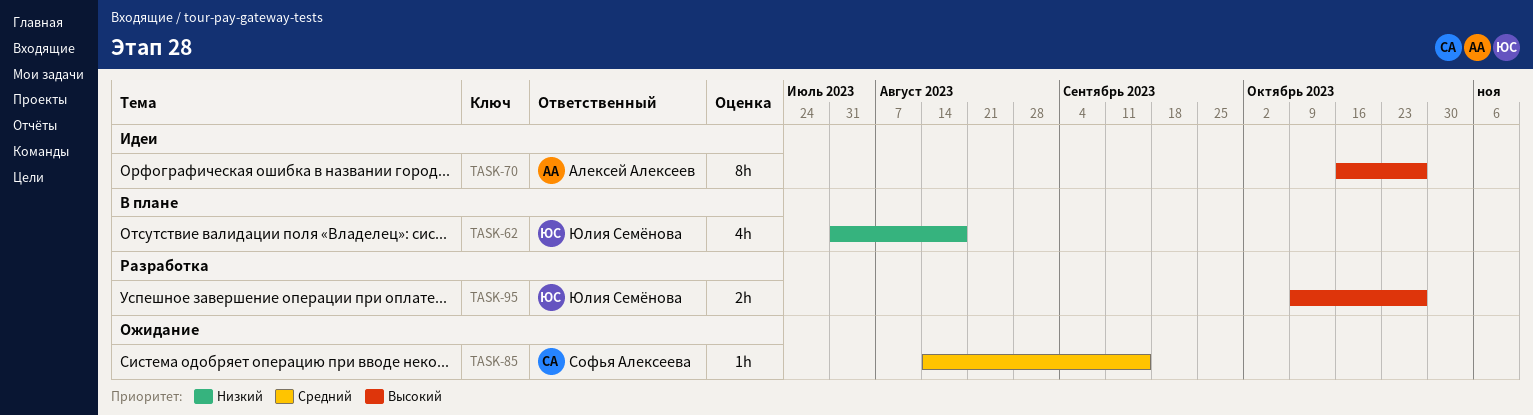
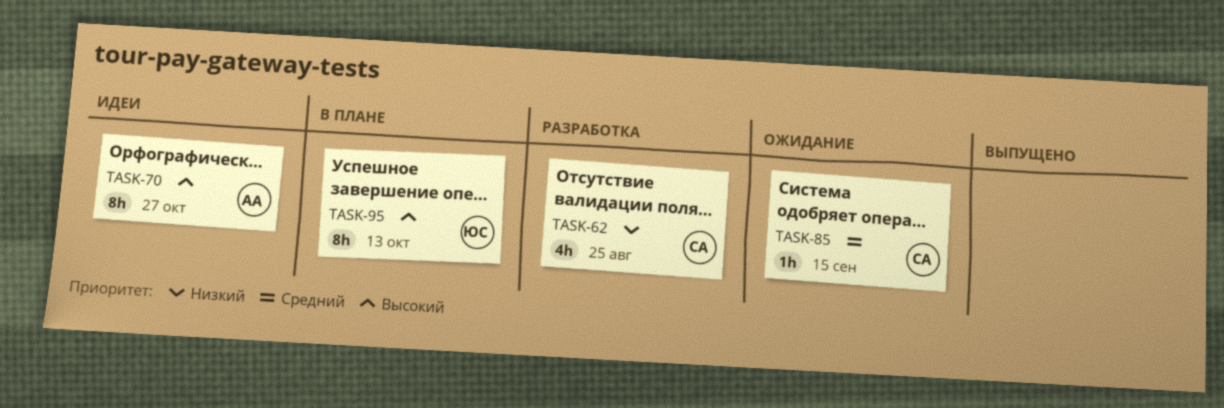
TASK-62, status: В плане -> Разработка
TASK-62, owner: Юлия Семёнова -> Софья Алексеева
TASK-62, due: Aug 18 -> Aug 25
TASK-95, status: Разработка -> В плане
TASK-95, estimate: 2h -> 8h
TASK-95, due: Oct 27 -> Oct 13

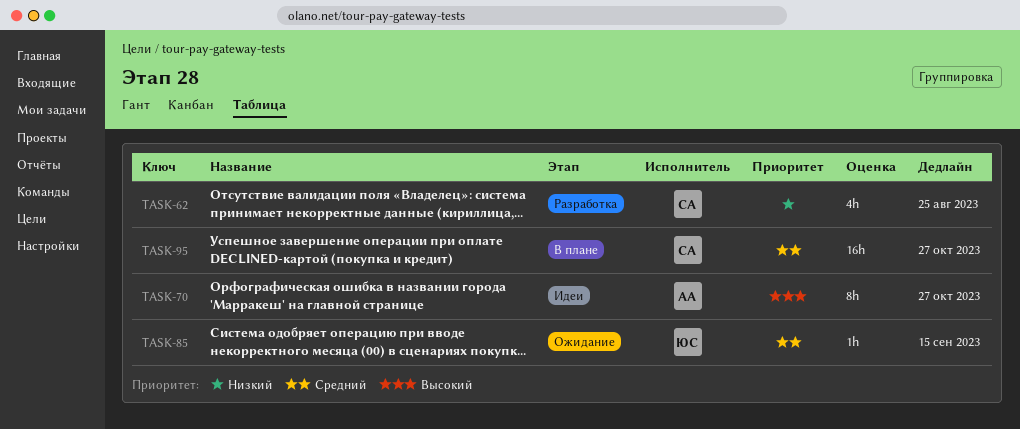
TASK-85, owner: СА -> ЮС
TASK-95, owner: ЮС -> СА
TASK-95, priority: Высокий -> Средний
TASK-95, estimate: 8h -> 16h
TASK-95, due: Oct 13 -> Oct 27

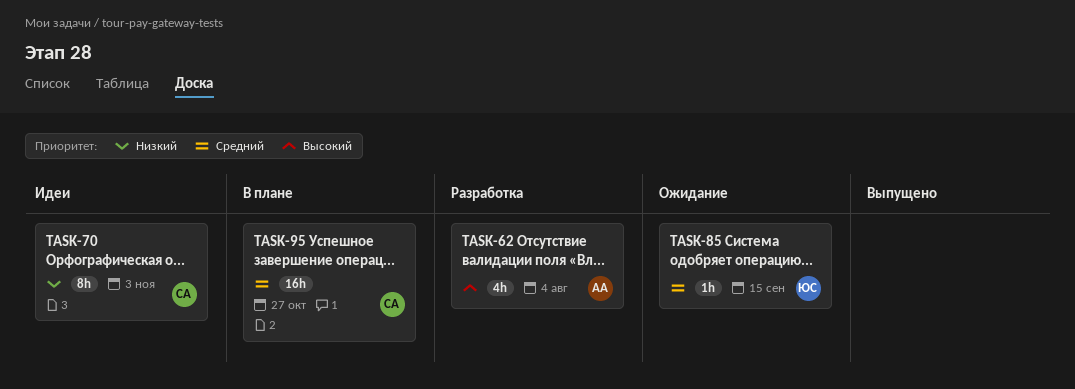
TASK-62, owner: СА -> АА
TASK-62, priority: Низкий -> Высокий
TASK-62, due: Aug 25 -> Aug 4
TASK-70, owner: АА -> СА
TASK-70, priority: Высокий -> Низкий
TASK-70, due: Oct 27 -> Nov 3

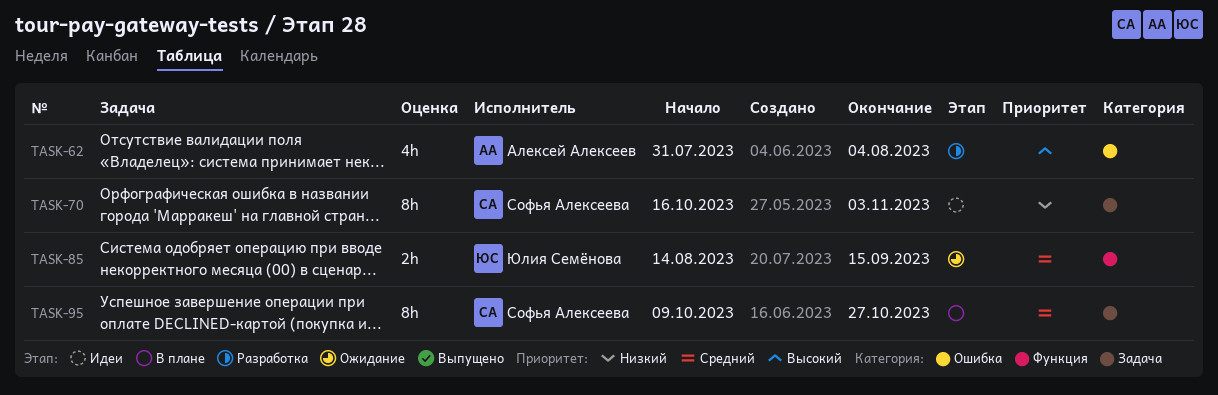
TASK-85, estimate: 1h -> 2h
TASK-95, estimate: 16h -> 8h

